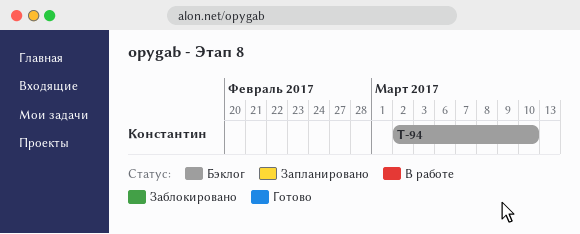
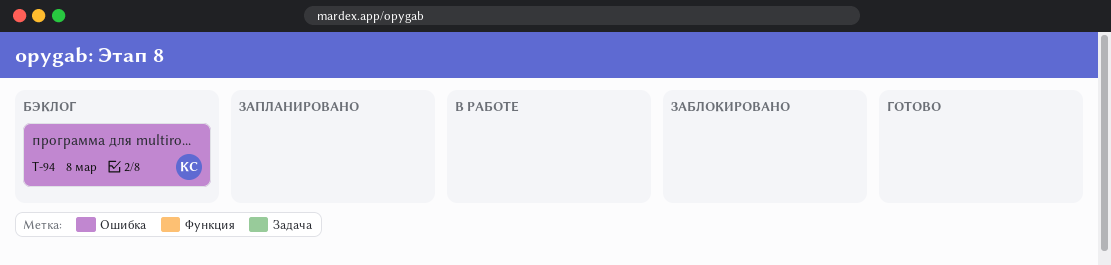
T-94, due: Mar 10 -> Mar 8

